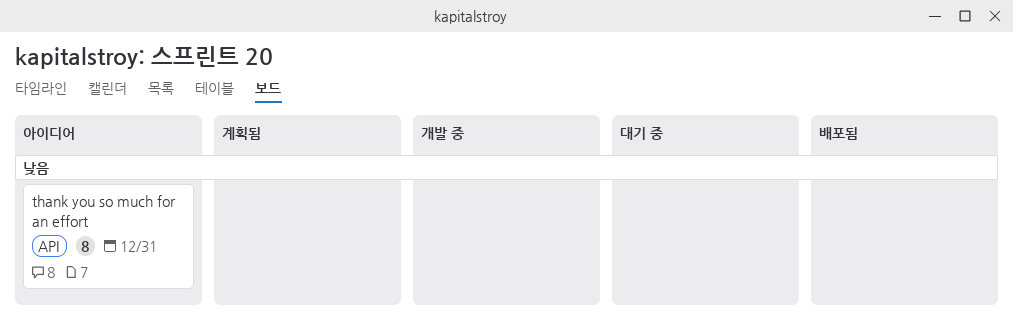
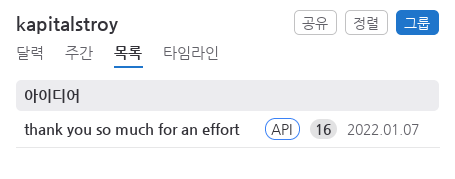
thank you so much for an effort, estimate: 8 -> 16
thank you so much for an effort, due: Dec 31 -> Jan 7

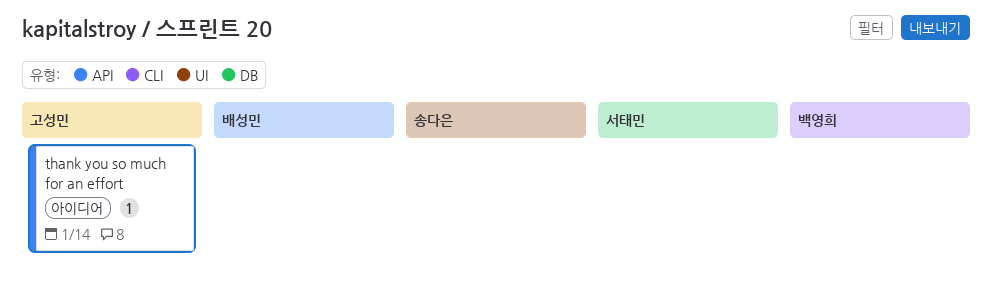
thank you so much for an effort, estimate: 16 -> 1
thank you so much for an effort, due: Jan 7 -> Jan 14

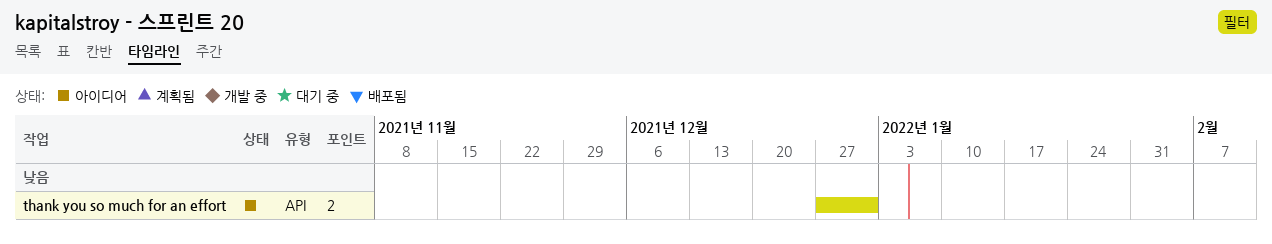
thank you so much for an effort, estimate: 1 -> 2
thank you so much for an effort, due: Jan 14 -> Dec 31

